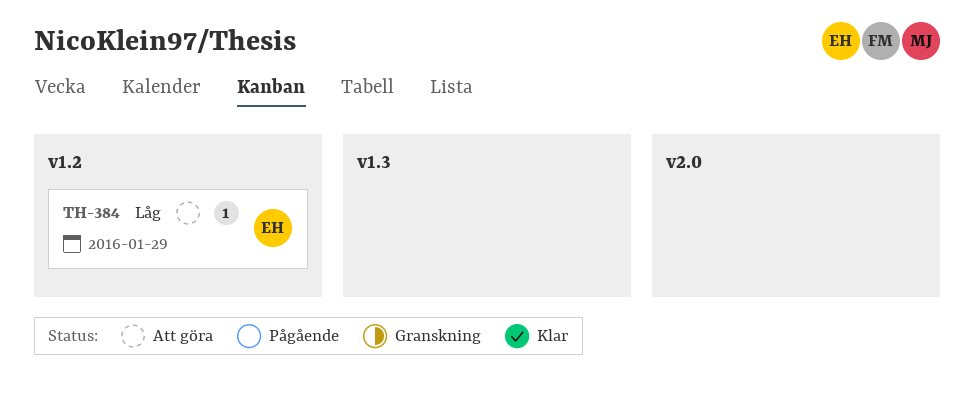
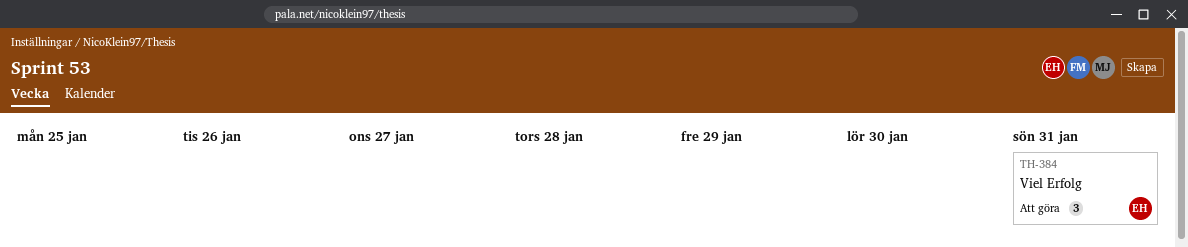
TH-384, estimate: 1 -> 3
TH-384, due: Jan 29 -> Jan 31

